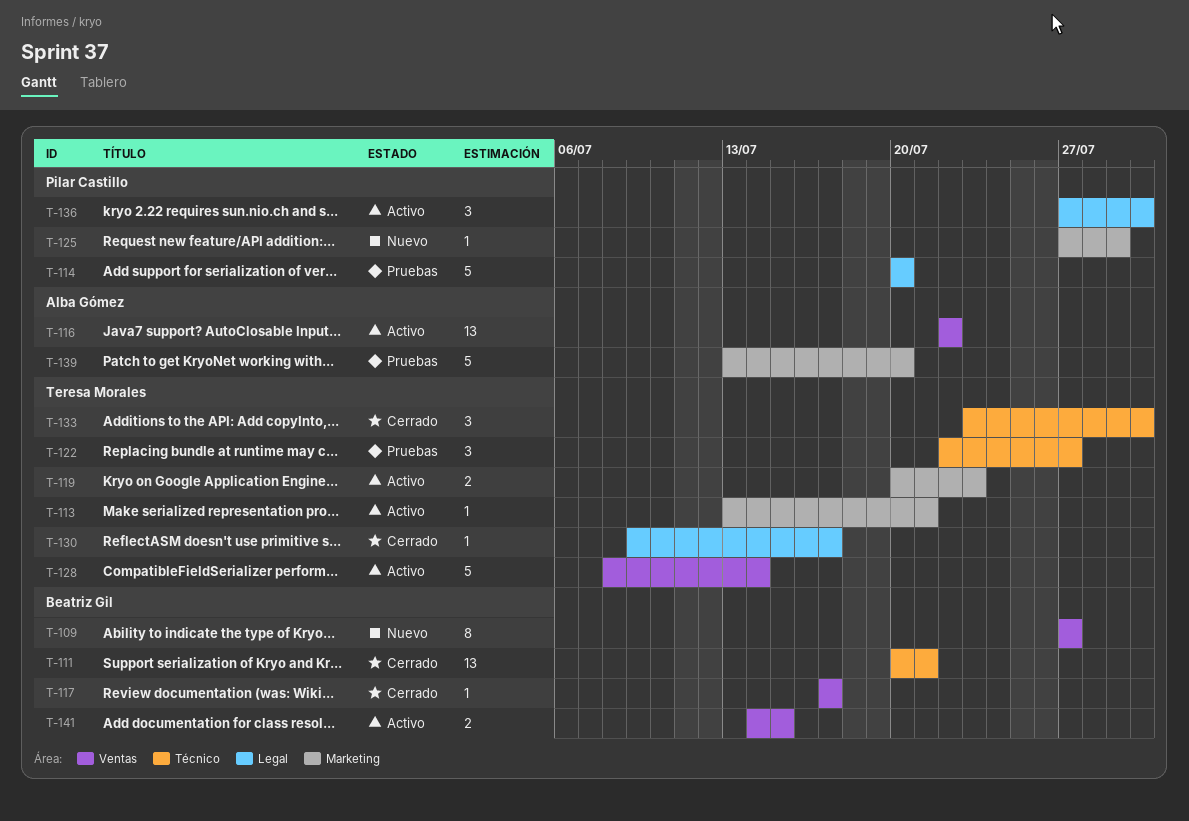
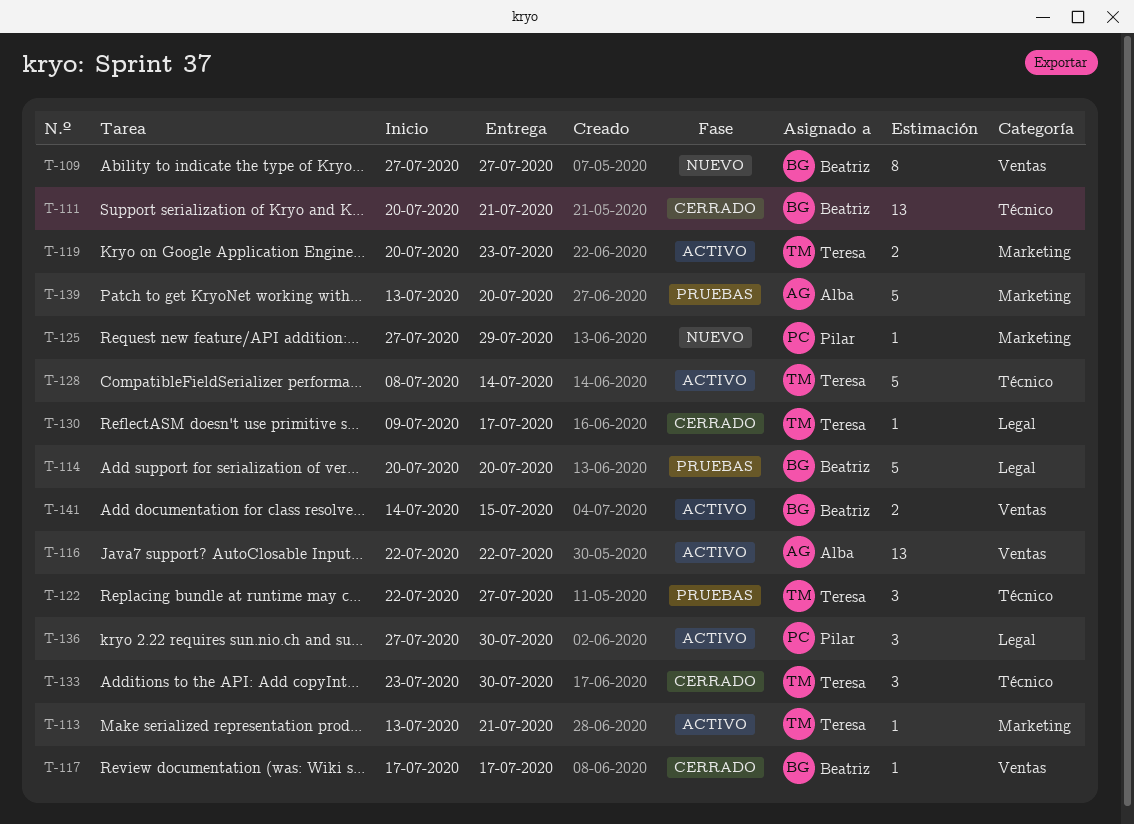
T-114, owner: Pilar Castillo -> Beatriz Gil
T-128, label: Ventas -> Técnico

